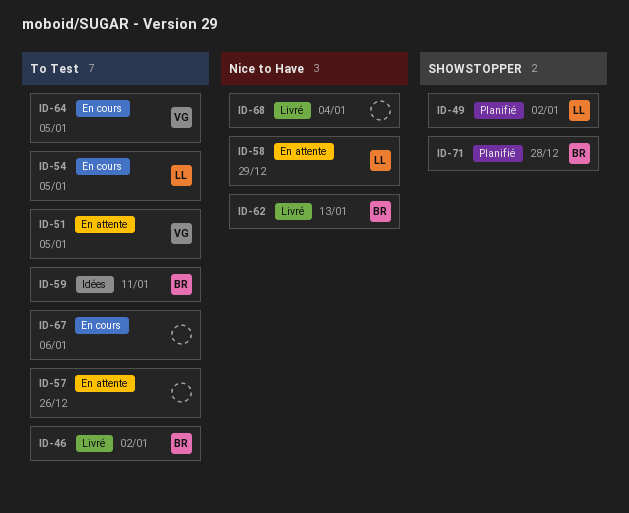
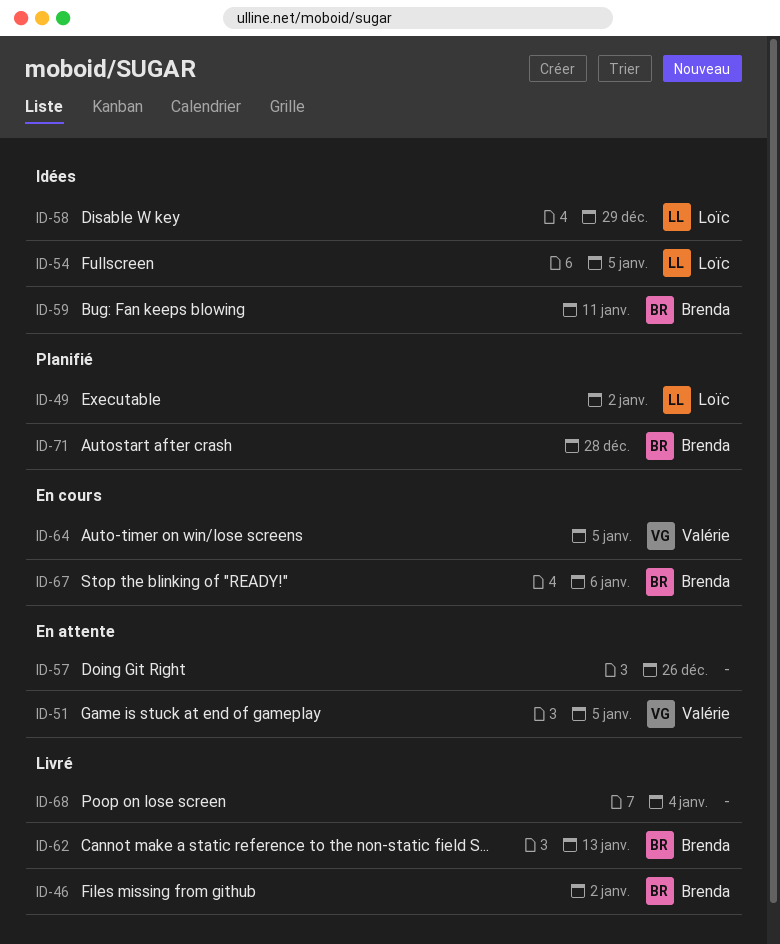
ID-54, status: En cours -> Idées
ID-58, status: En attente -> Idées
ID-67, owner: none -> Brenda

